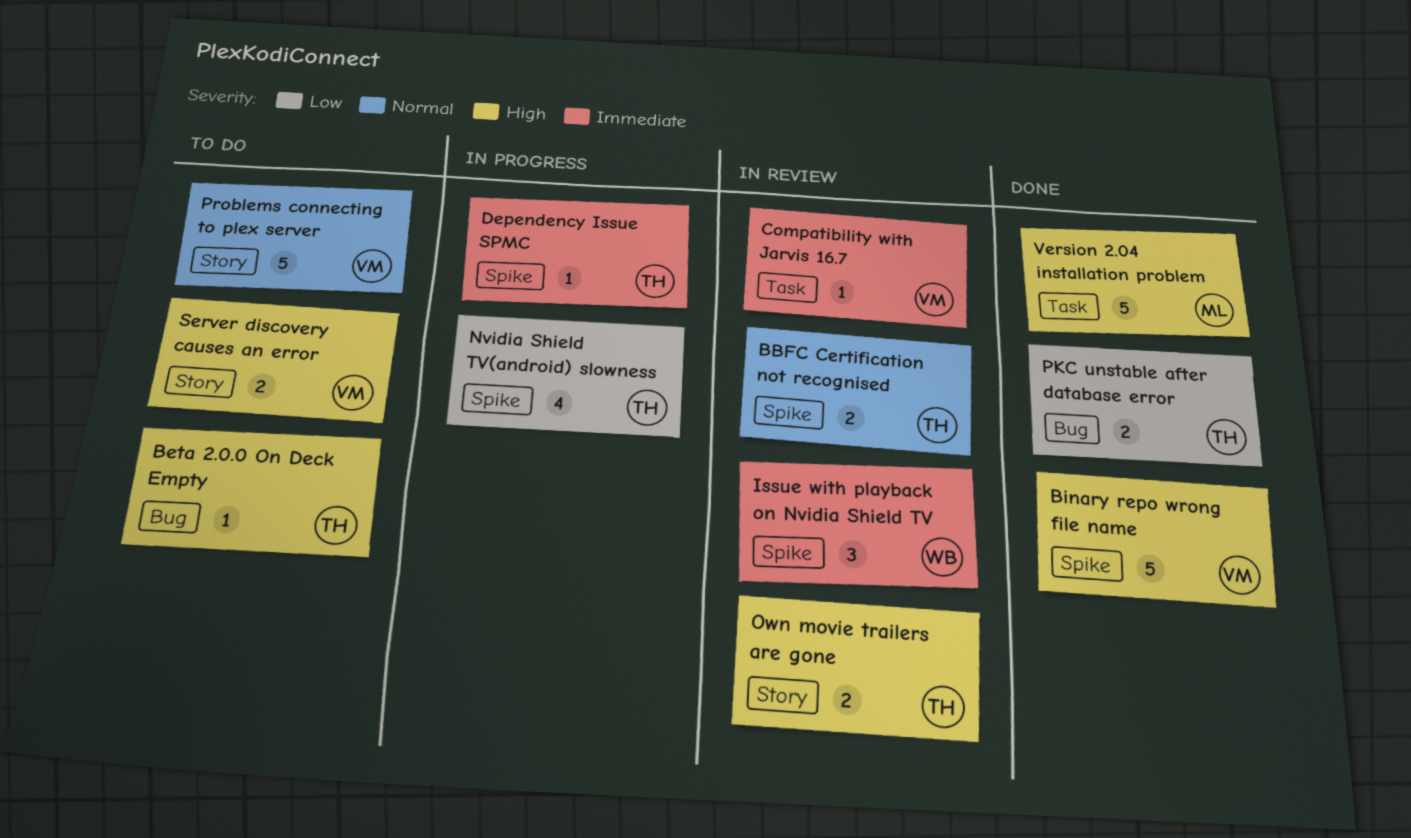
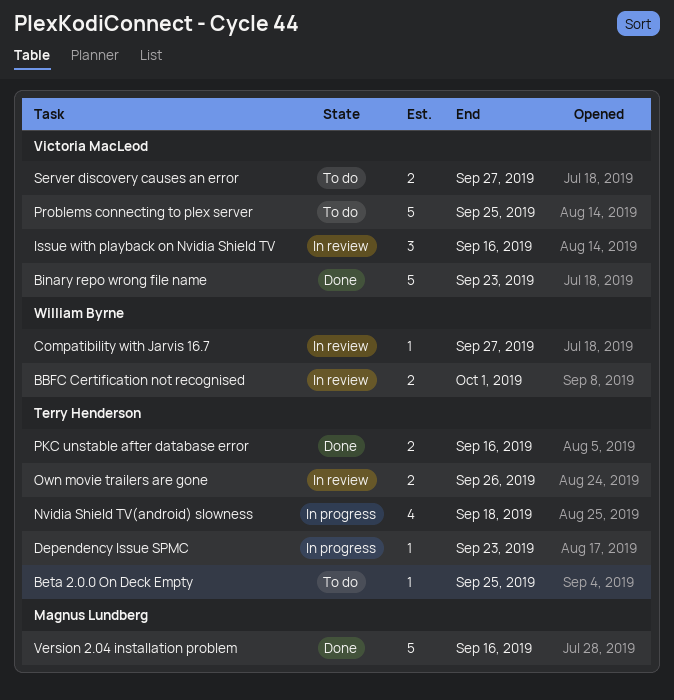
BBFC Certification not recognised, owner: Terry Henderson -> William Byrne
Compatibility with Jarvis 16.7, owner: Victoria MacLeod -> William Byrne
Issue with playback on Nvidia Shield TV, owner: William Byrne -> Victoria MacLeod

